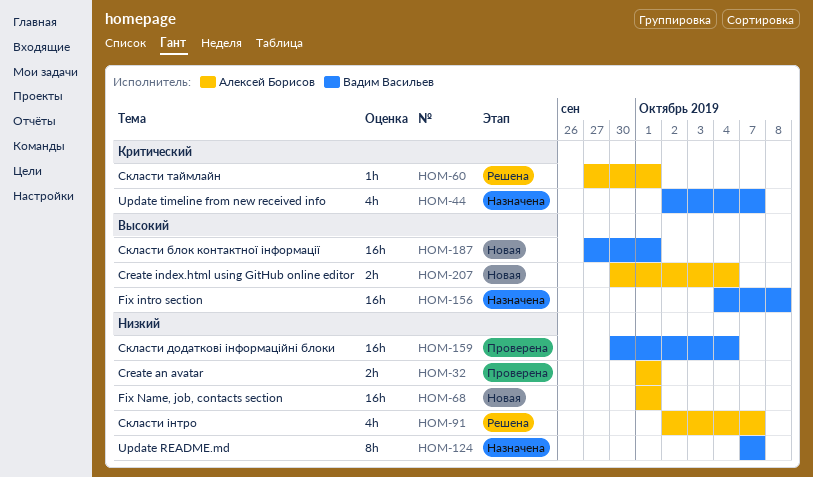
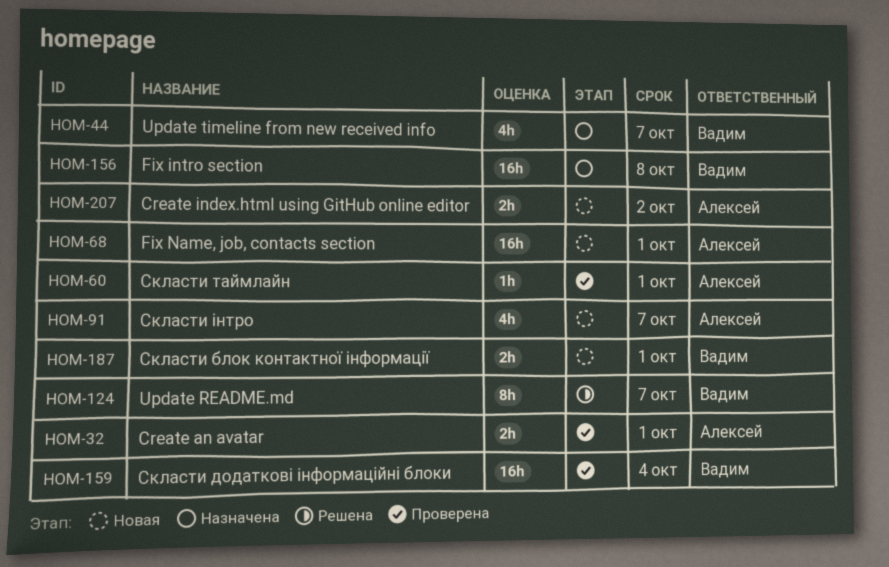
HOM-60, status: Решена -> Проверена
HOM-91, status: Решена -> Новая
HOM-124, status: Назначена -> Решена
HOM-187, estimate: 16h -> 2h
HOM-207, due: Oct 4 -> Oct 2

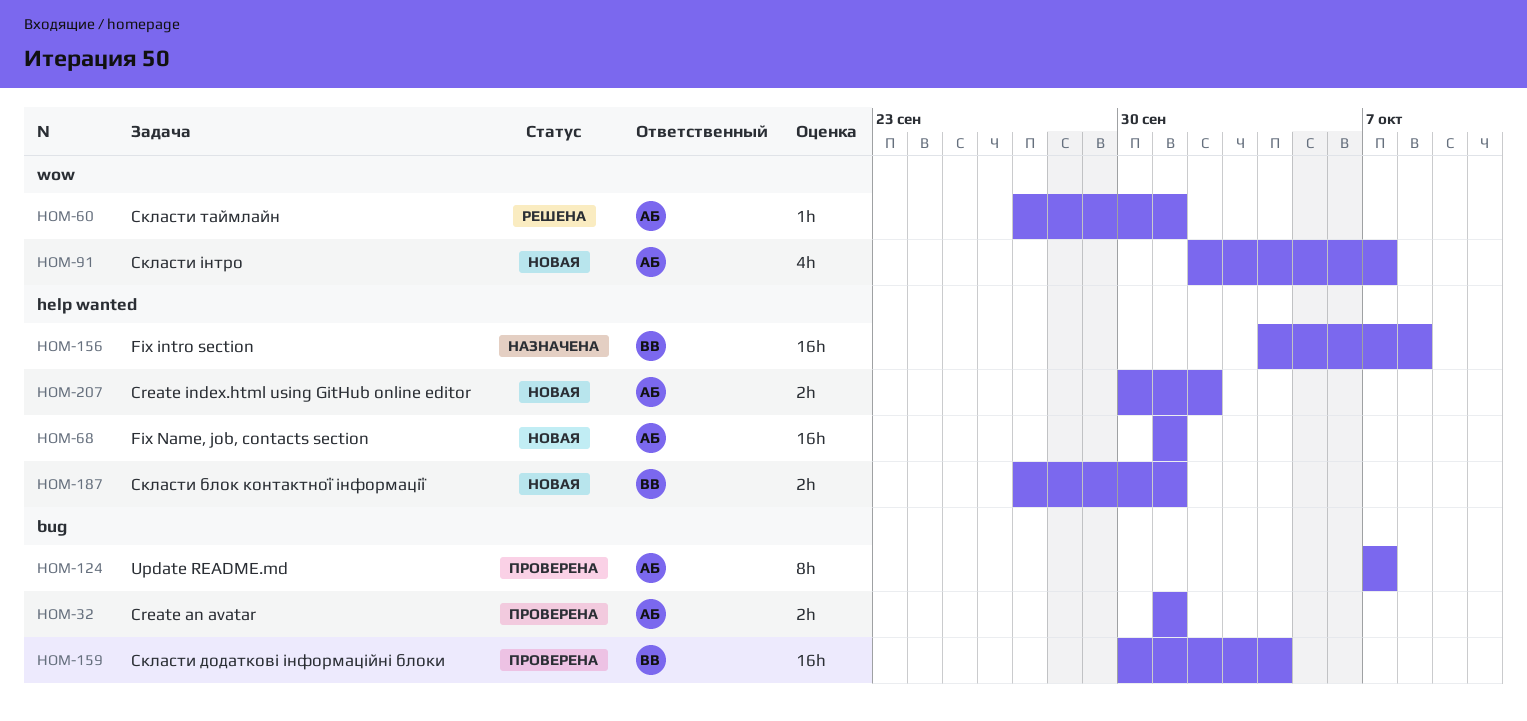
HOM-44: present -> none
HOM-60, status: Проверена -> Решена
HOM-124, status: Решена -> Проверена
HOM-124, owner: Вадим -> Алексей

